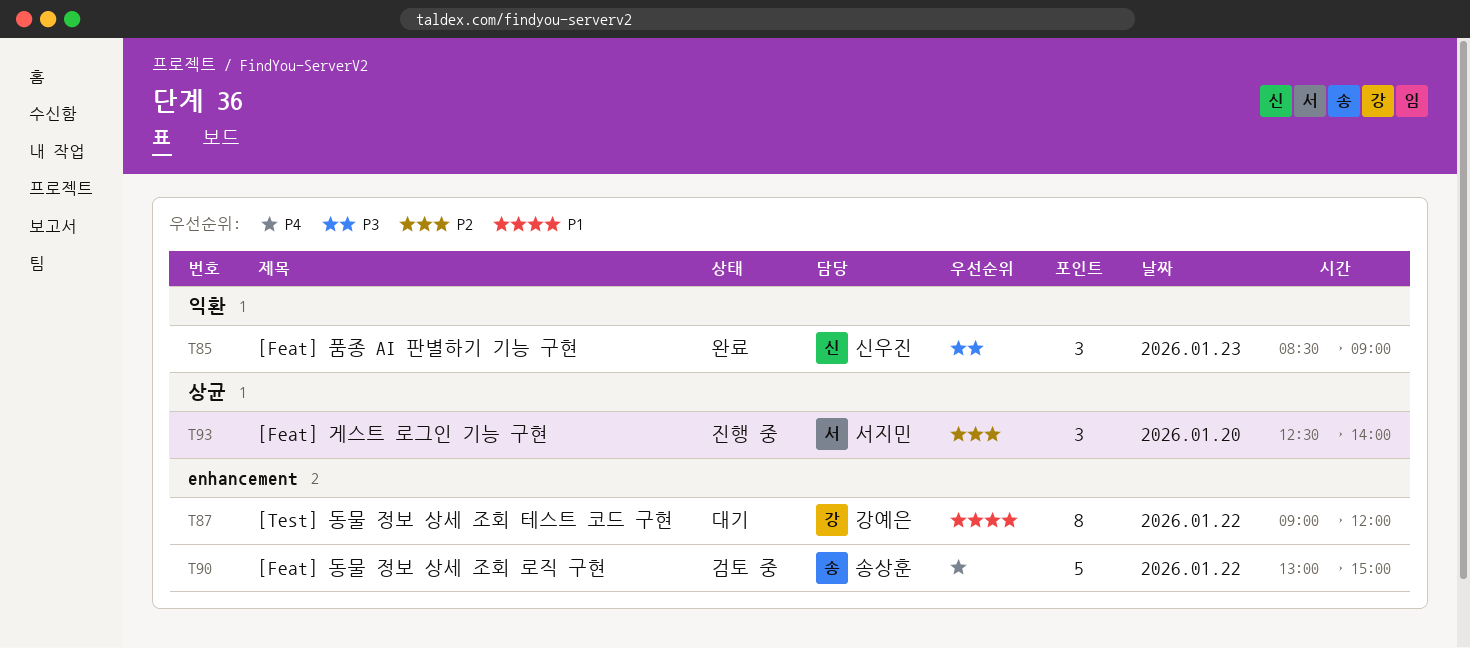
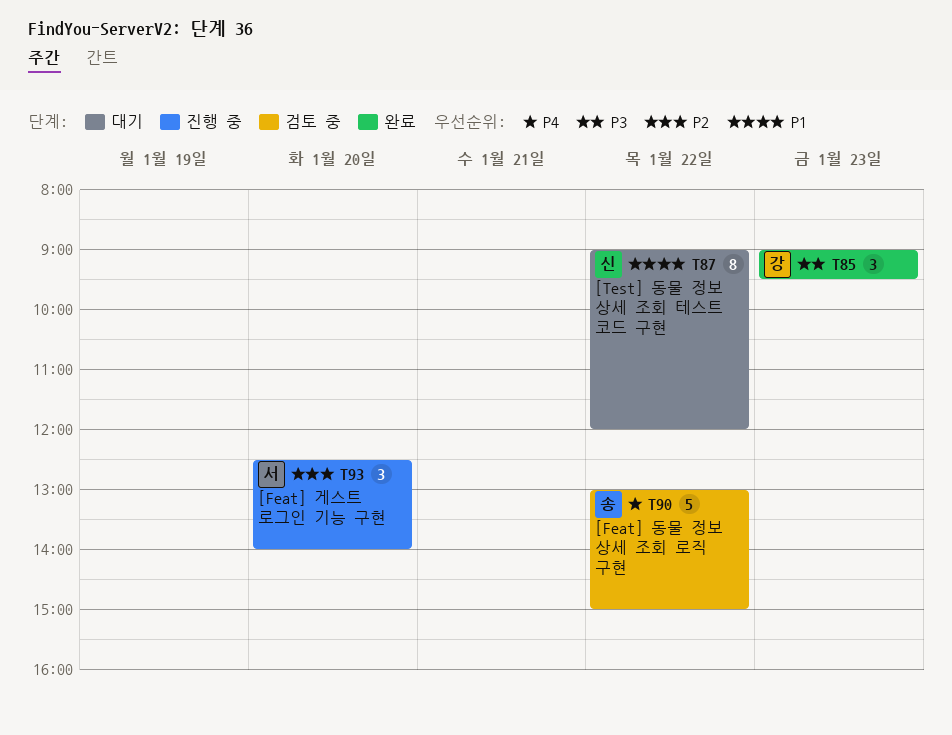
T85, owner: 신우진 -> 강예은
T85, begins: 08:30 -> 09:00
T85, ends: 09:00 -> 09:30
T87, owner: 강예은 -> 신우진

